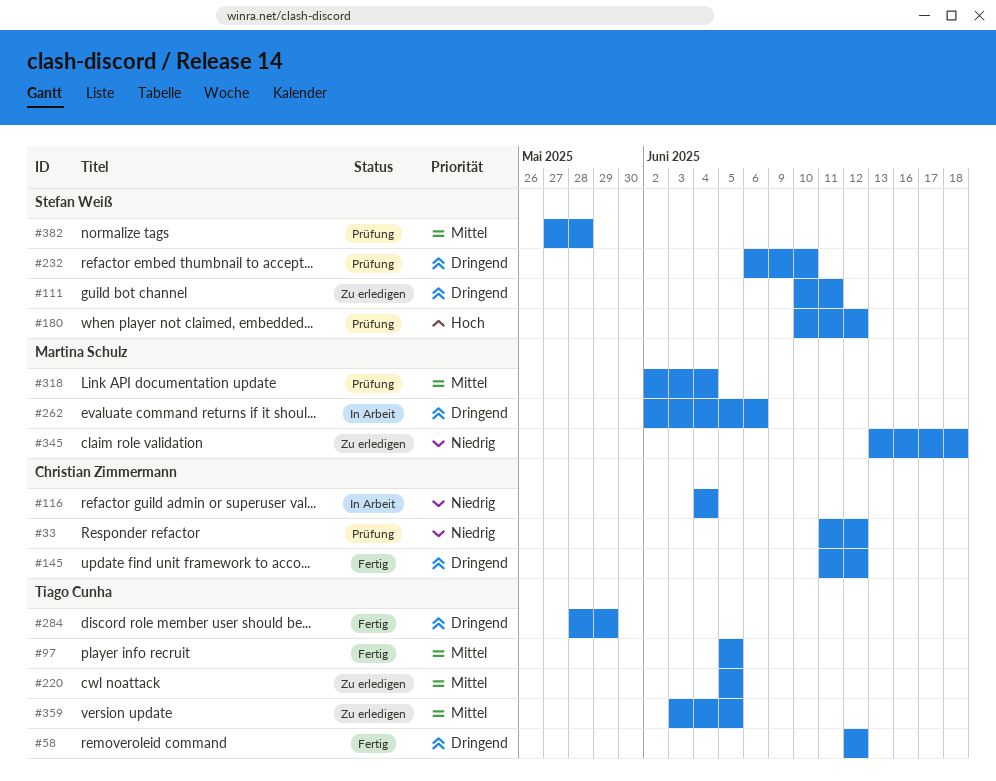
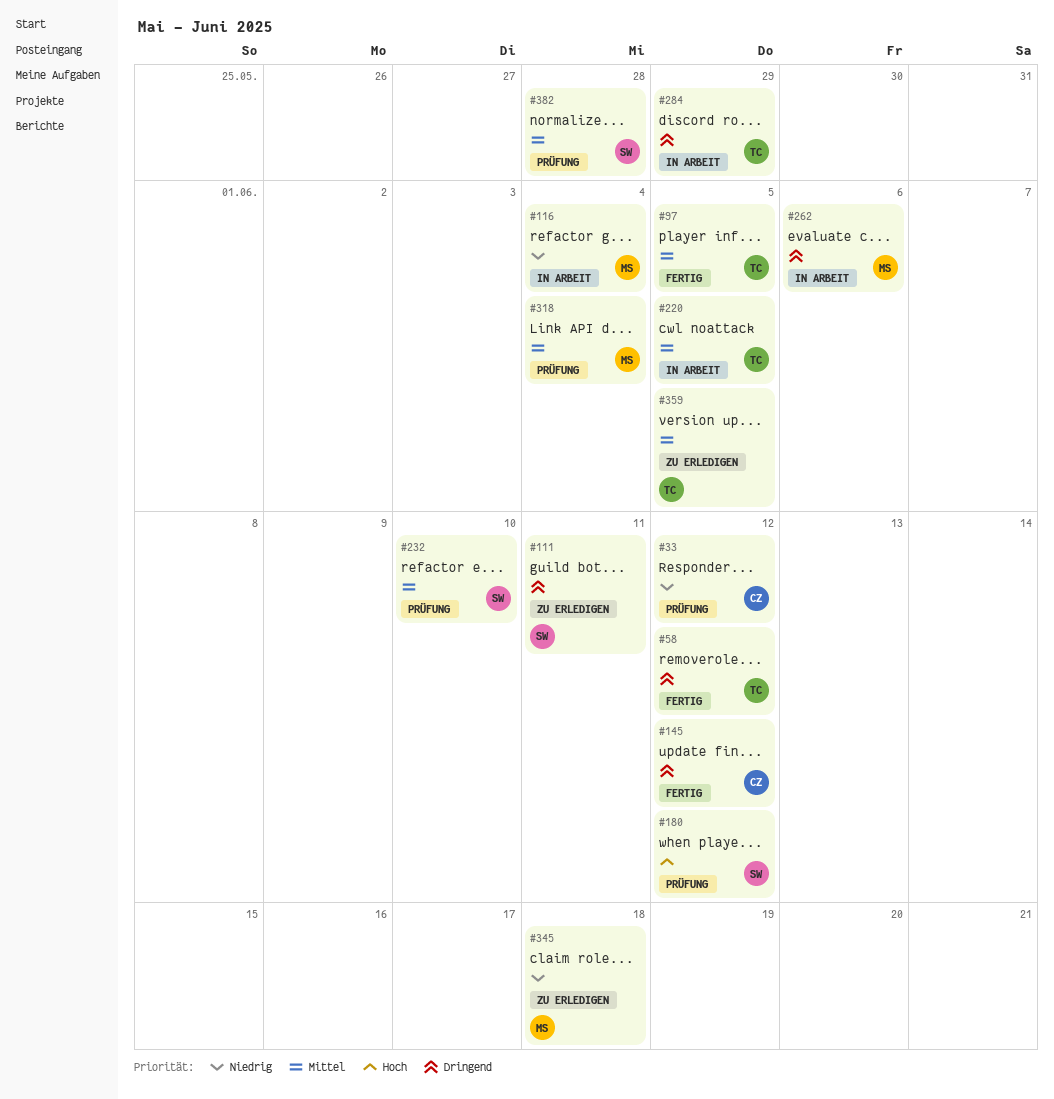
#116, owner: Christian Zimmermann -> Martina Schulz
#220, status: Zu erledigen -> In Arbeit
#232, priority: Dringend -> Mittel
#284, status: Fertig -> In Arbeit

